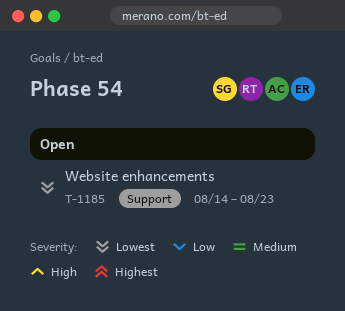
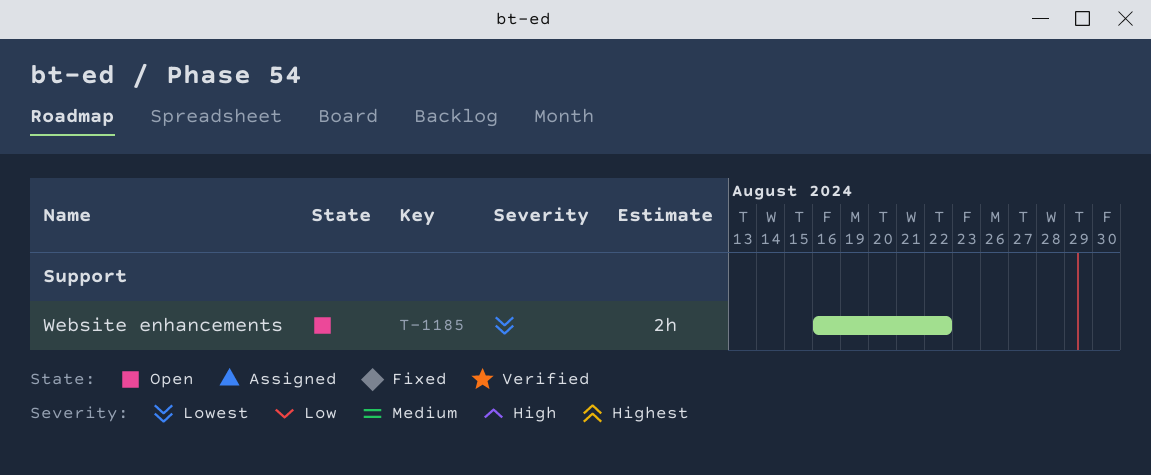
T-1185, start: Aug 14 -> Aug 16
T-1185, due: Aug 23 -> Aug 22

